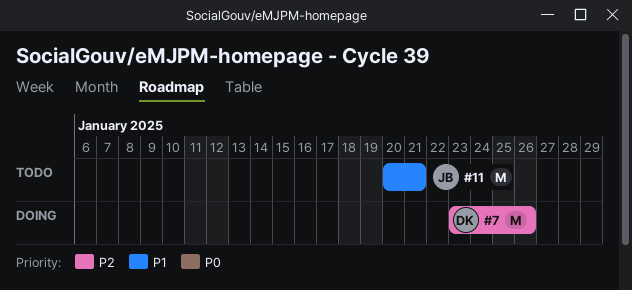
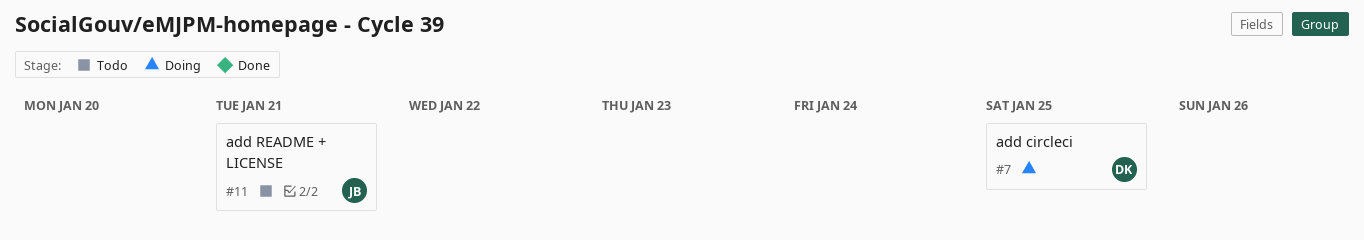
#7, due: Jan 26 -> Jan 25

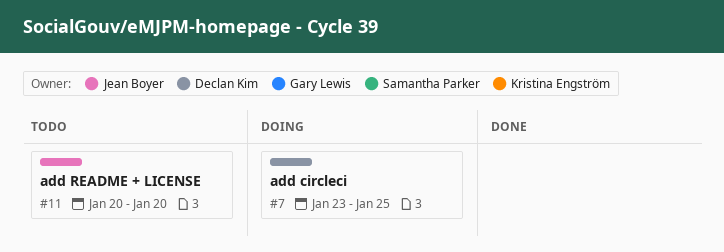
#11, due: Jan 21 -> Jan 20

